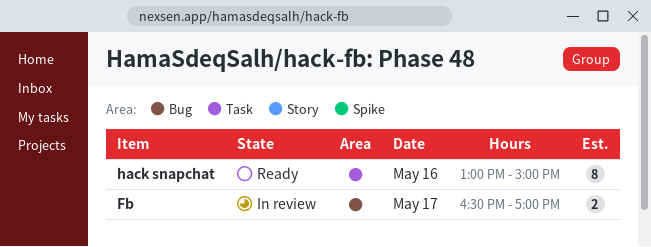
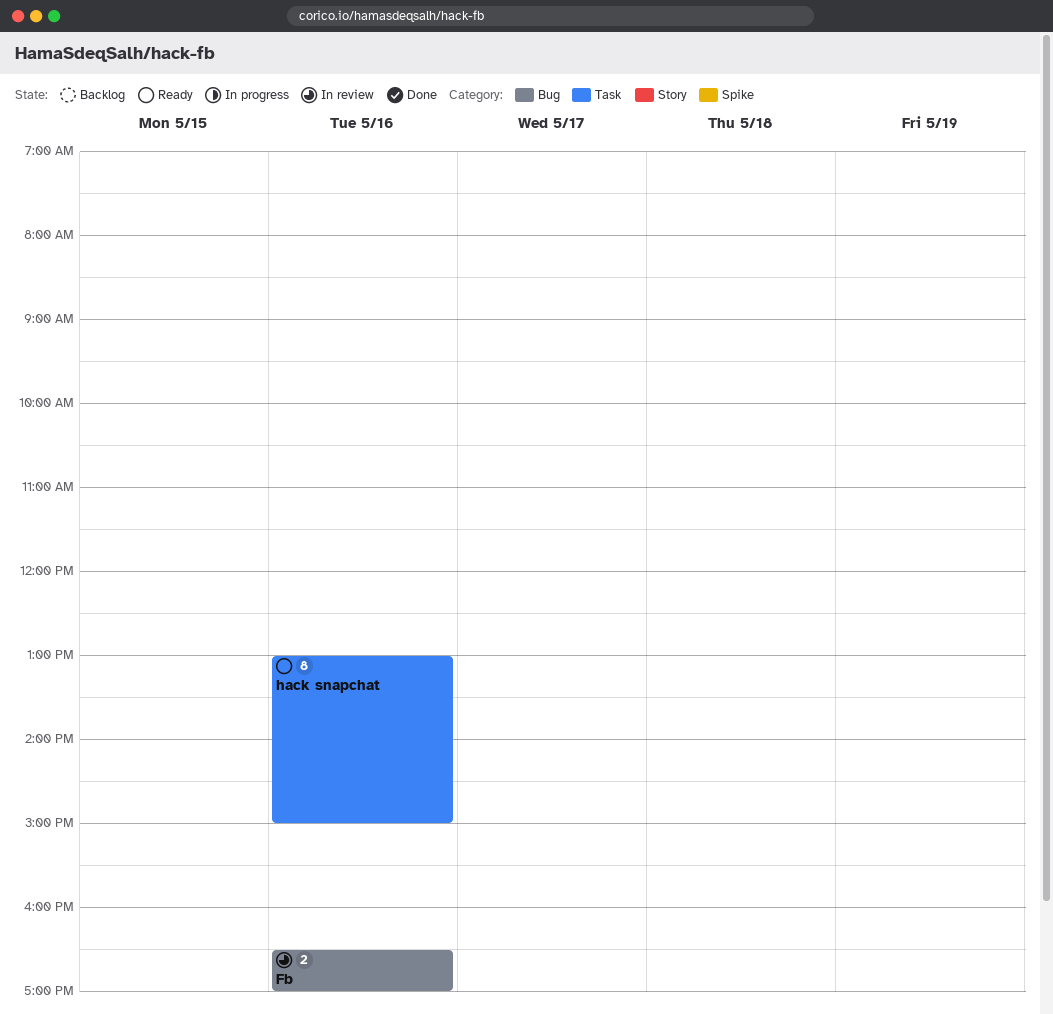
Fb, day: May 17 -> May 16

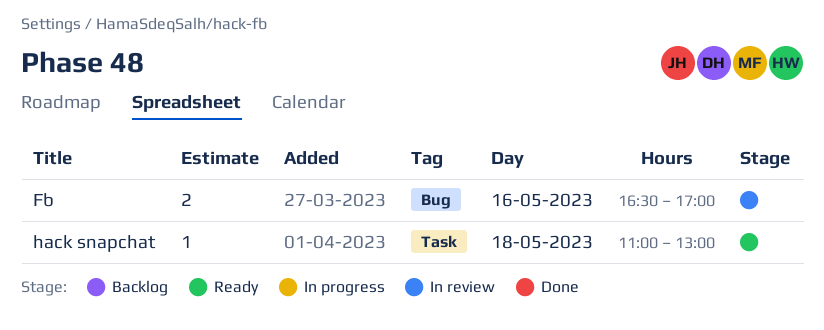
hack snapchat, estimate: 8 -> 1
hack snapchat, day: May 16 -> May 18
hack snapchat, begins: 13:00 -> 11:00
hack snapchat, ends: 15:00 -> 13:00

